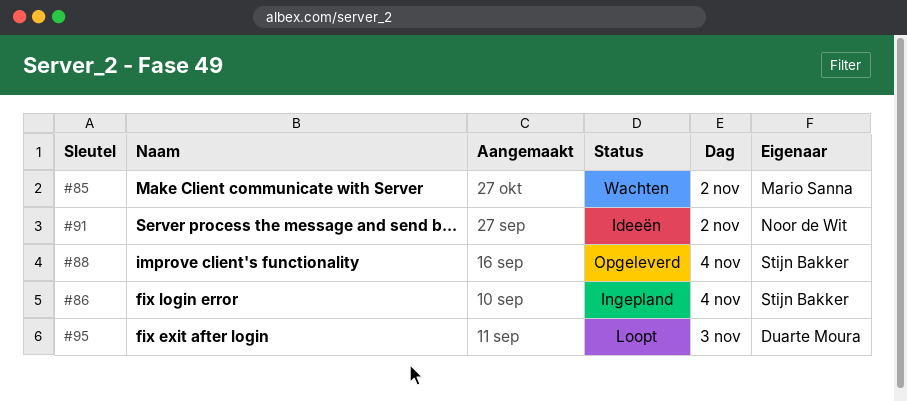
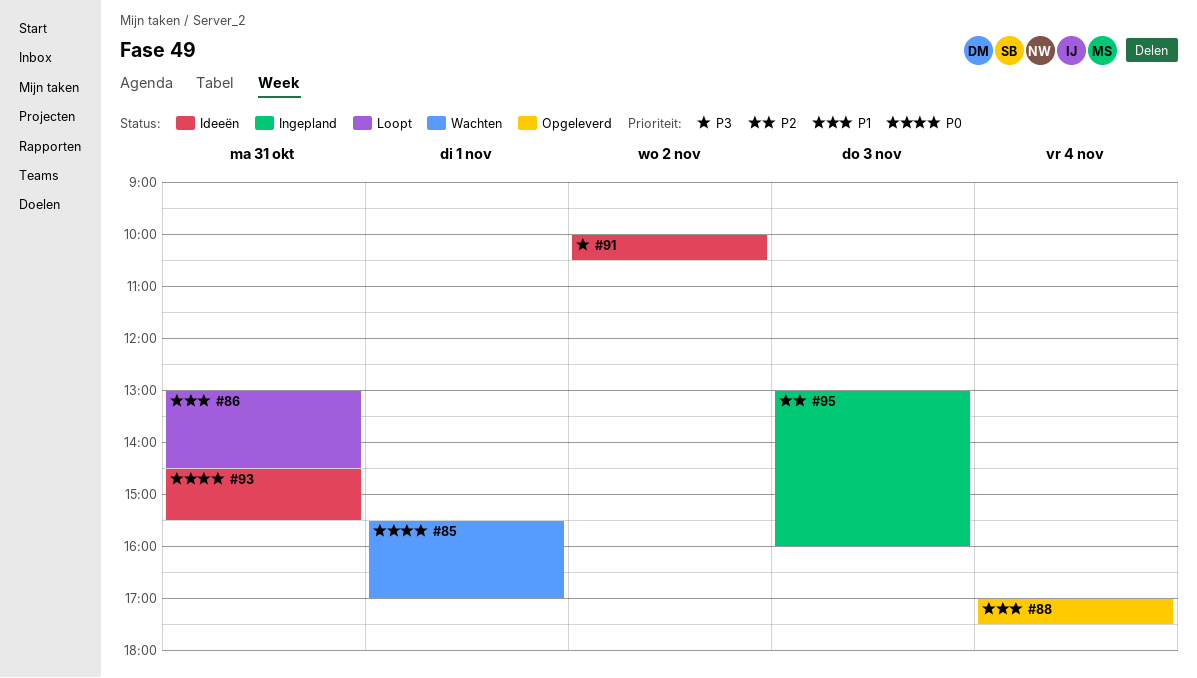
#85, day: Nov 2 -> Nov 1
#86, status: Ingepland -> Loopt
#86, day: Nov 4 -> Oct 31
#93: none -> present
#95, status: Loopt -> Ingepland

